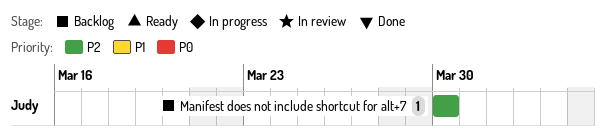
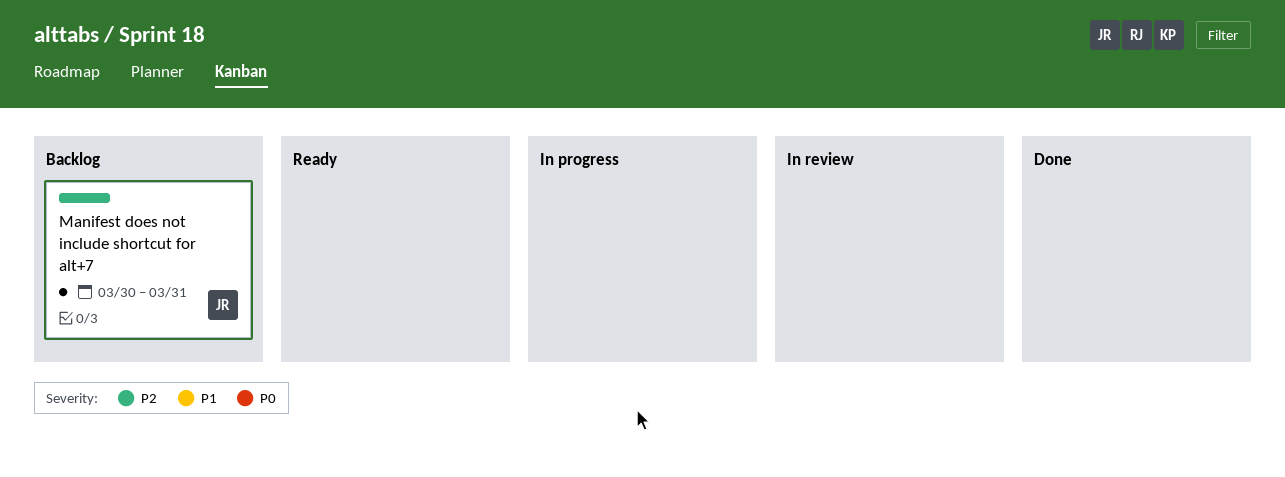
Manifest does not include shortcut for alt+7, due: Mar 30 -> Mar 31

